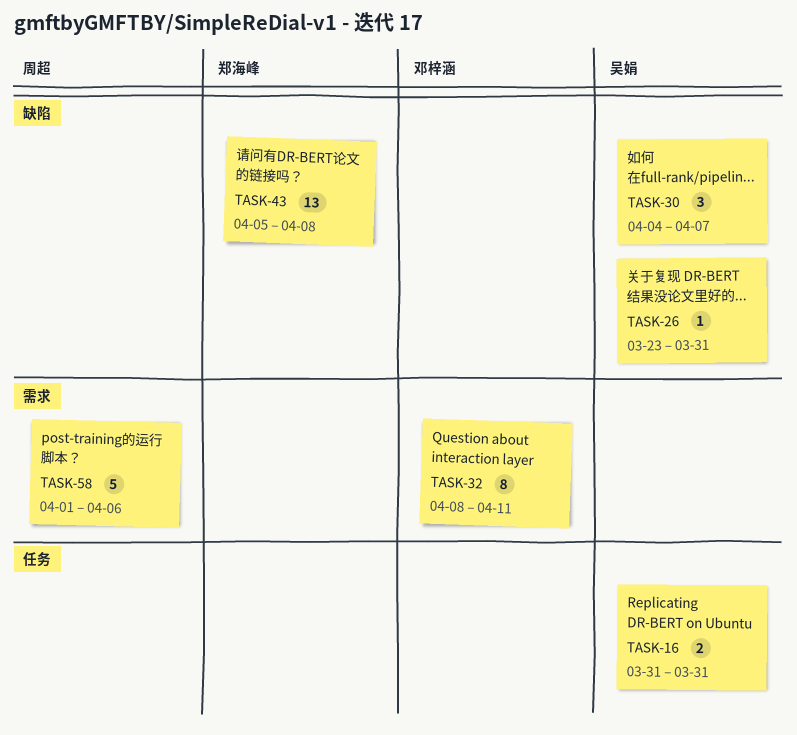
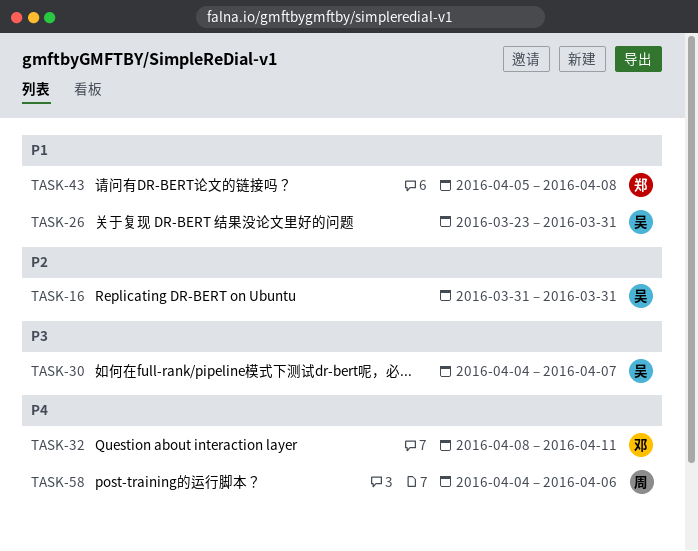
TASK-58, start: Apr 1 -> Apr 4

